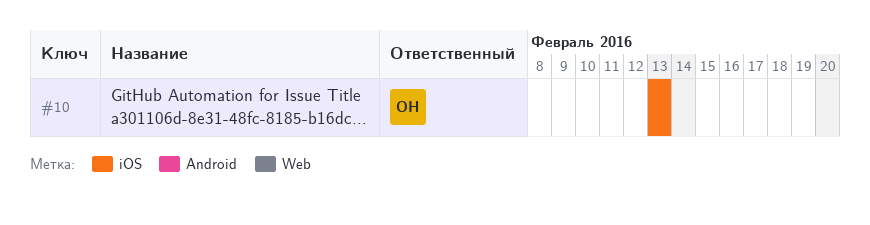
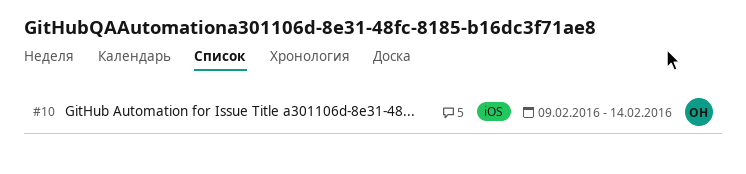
#10, start: Feb 13 -> Feb 9
#10, due: Feb 13 -> Feb 14

